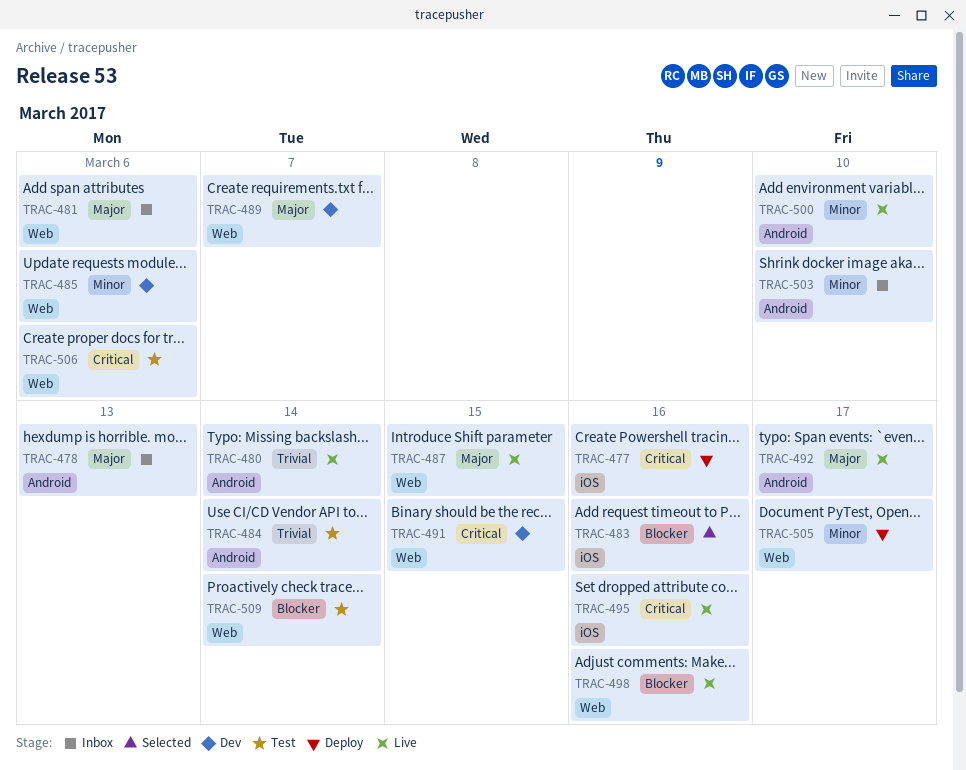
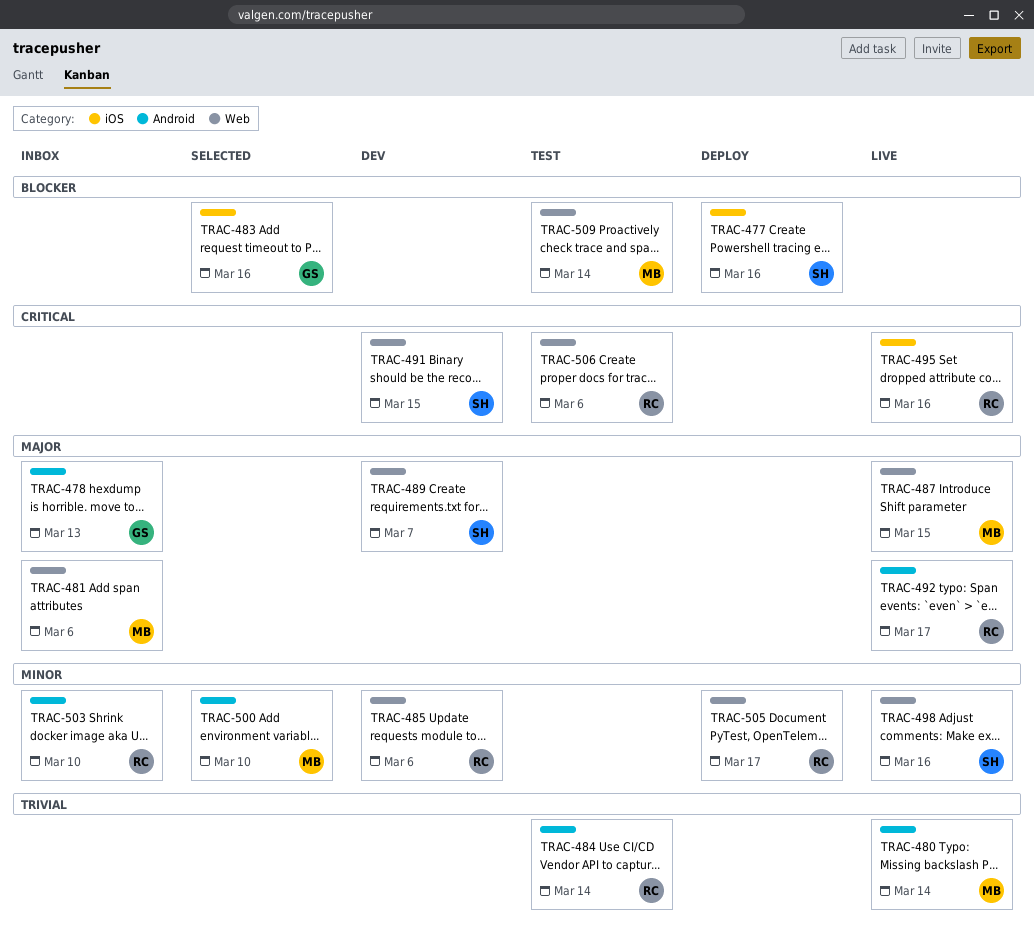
TRAC-477, priority: Critical -> Blocker
TRAC-498, priority: Blocker -> Minor
TRAC-500, status: Live -> Selected

